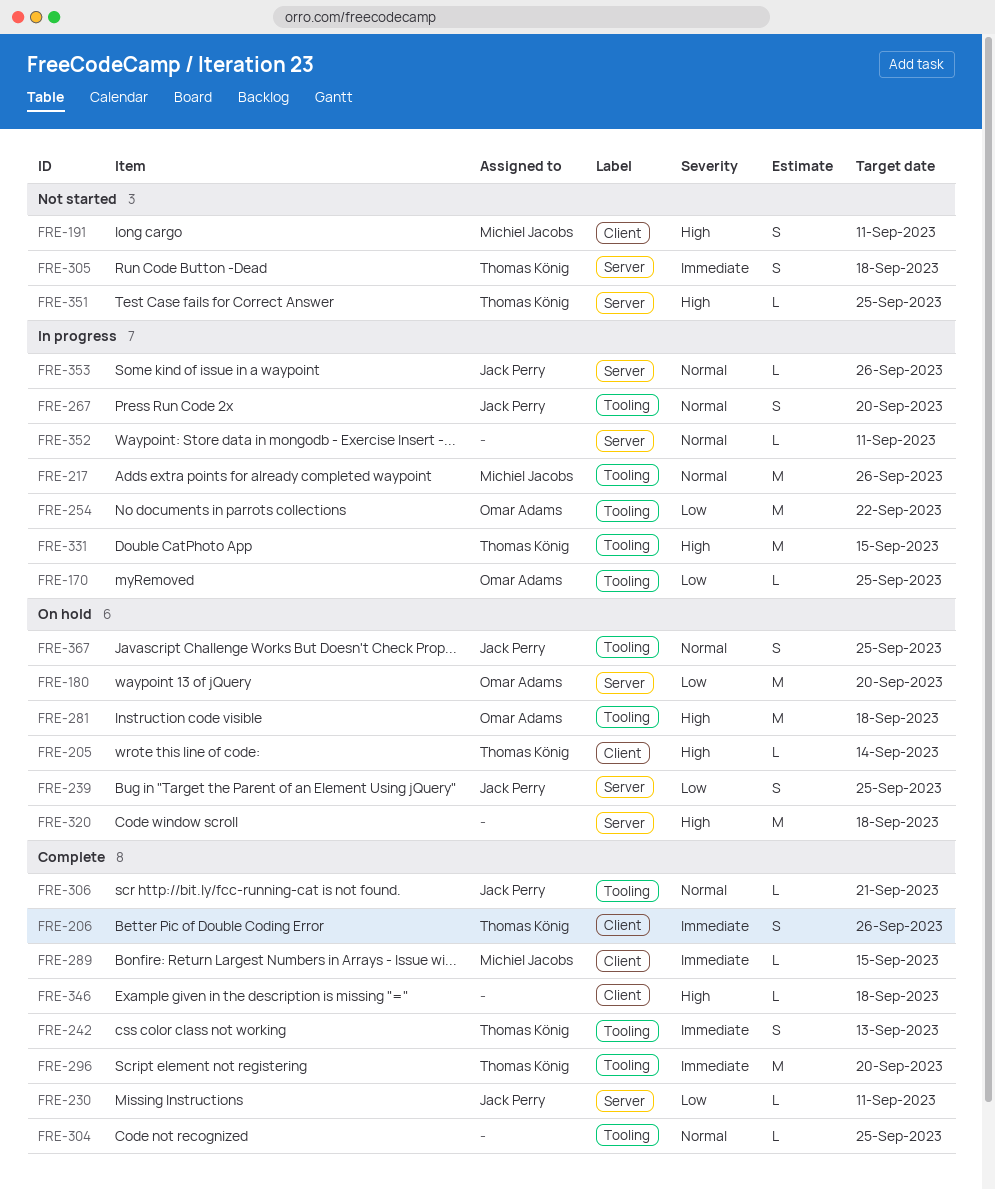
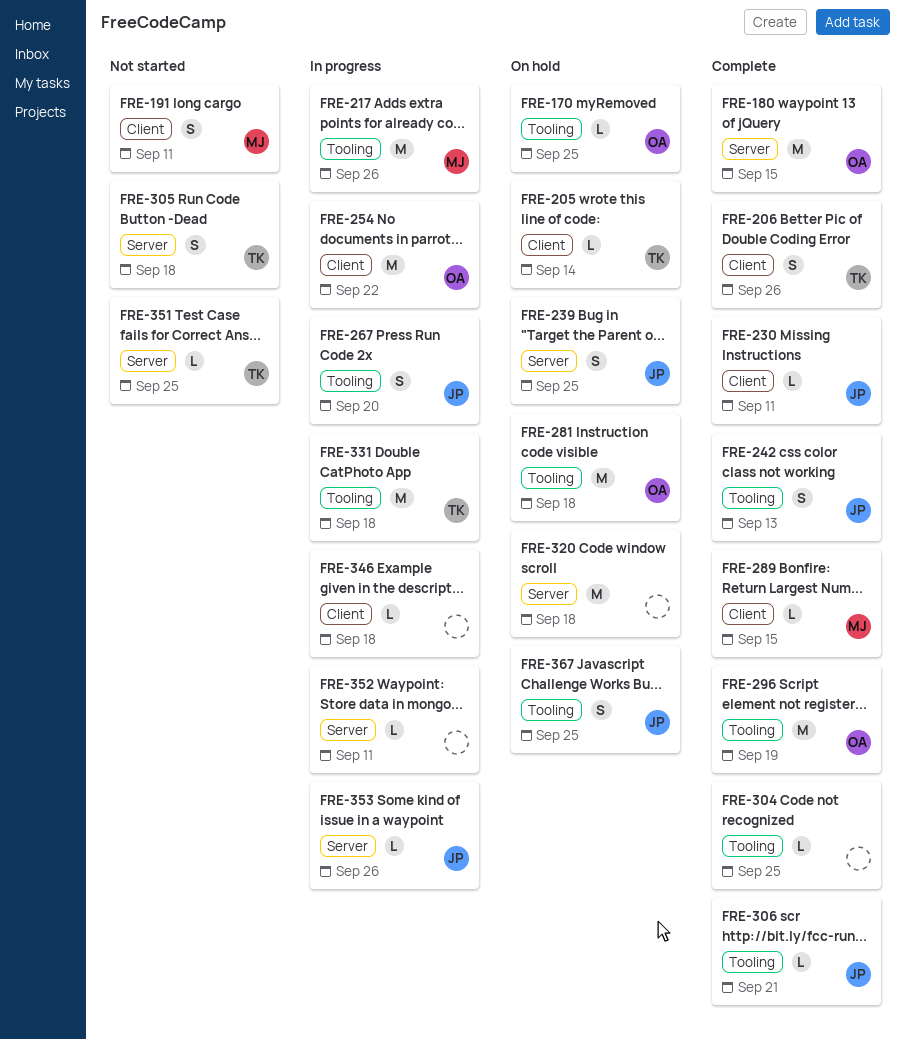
FRE-170, status: In progress -> On hold
FRE-180, status: On hold -> Complete
FRE-180, due: Sep 20 -> Sep 15
FRE-230, label: Server -> Client
FRE-242, owner: Thomas König -> Jack Perry
FRE-254, label: Tooling -> Client
FRE-296, owner: Thomas König -> Omar Adams
FRE-296, due: Sep 20 -> Sep 19
FRE-331, due: Sep 15 -> Sep 18
FRE-346, status: Complete -> In progress

